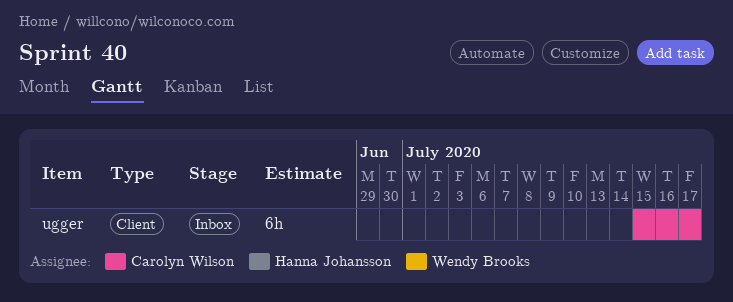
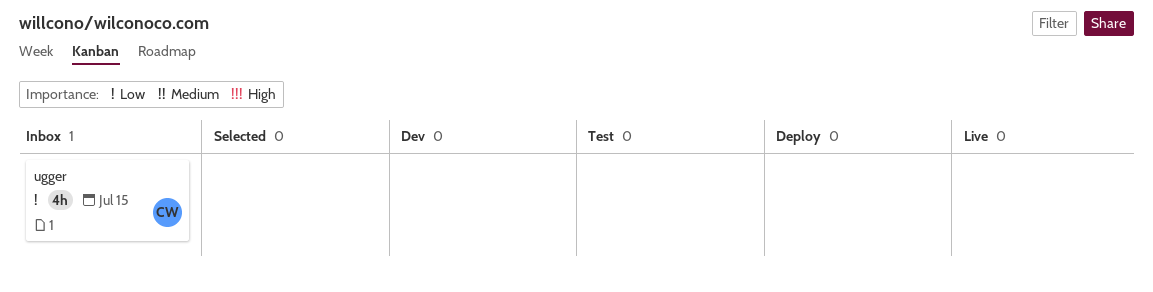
ugger, estimate: 6h -> 4h
ugger, due: Jul 17 -> Jul 15

